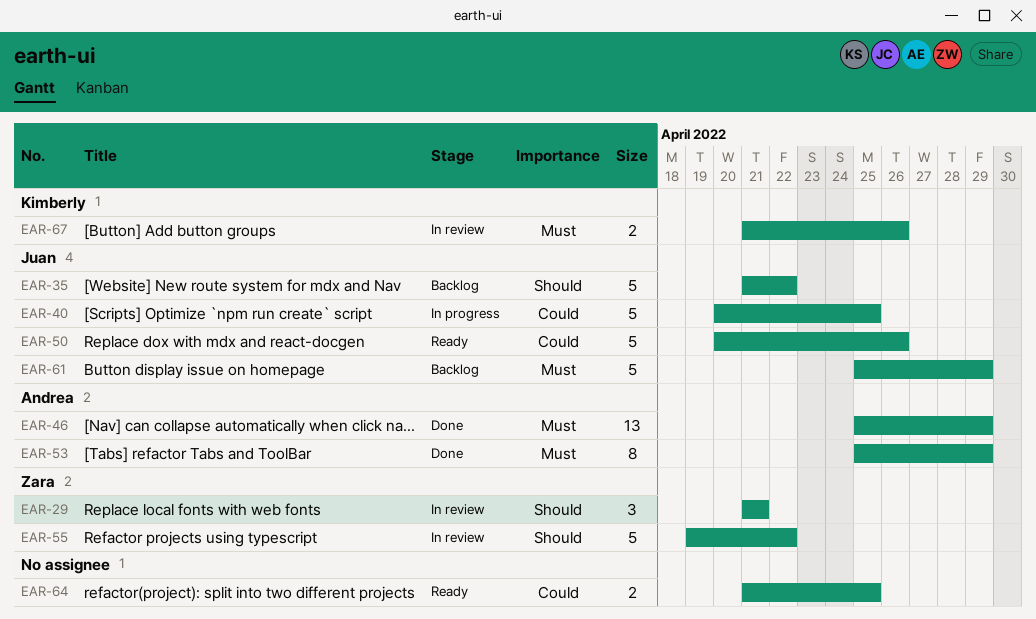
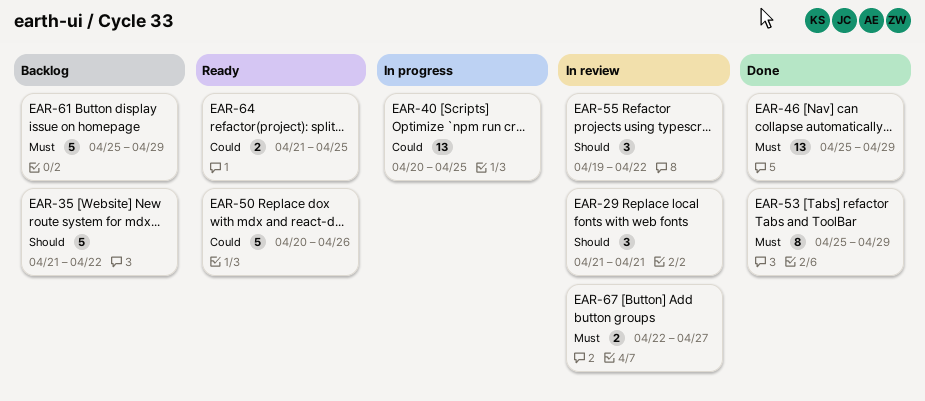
EAR-40, estimate: 5 -> 13
EAR-55, estimate: 5 -> 3
EAR-67, start: Apr 21 -> Apr 22
EAR-67, due: Apr 26 -> Apr 27

